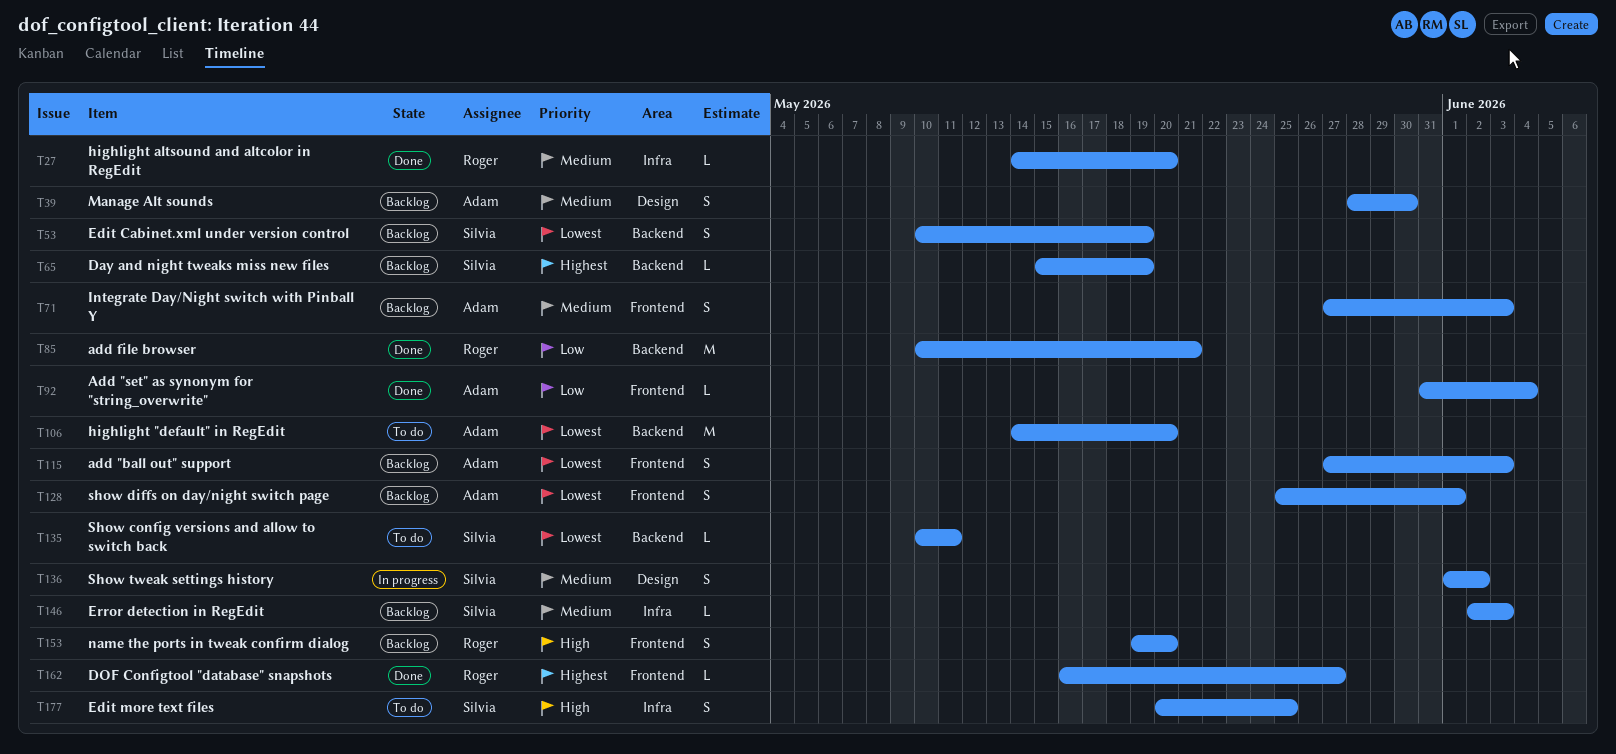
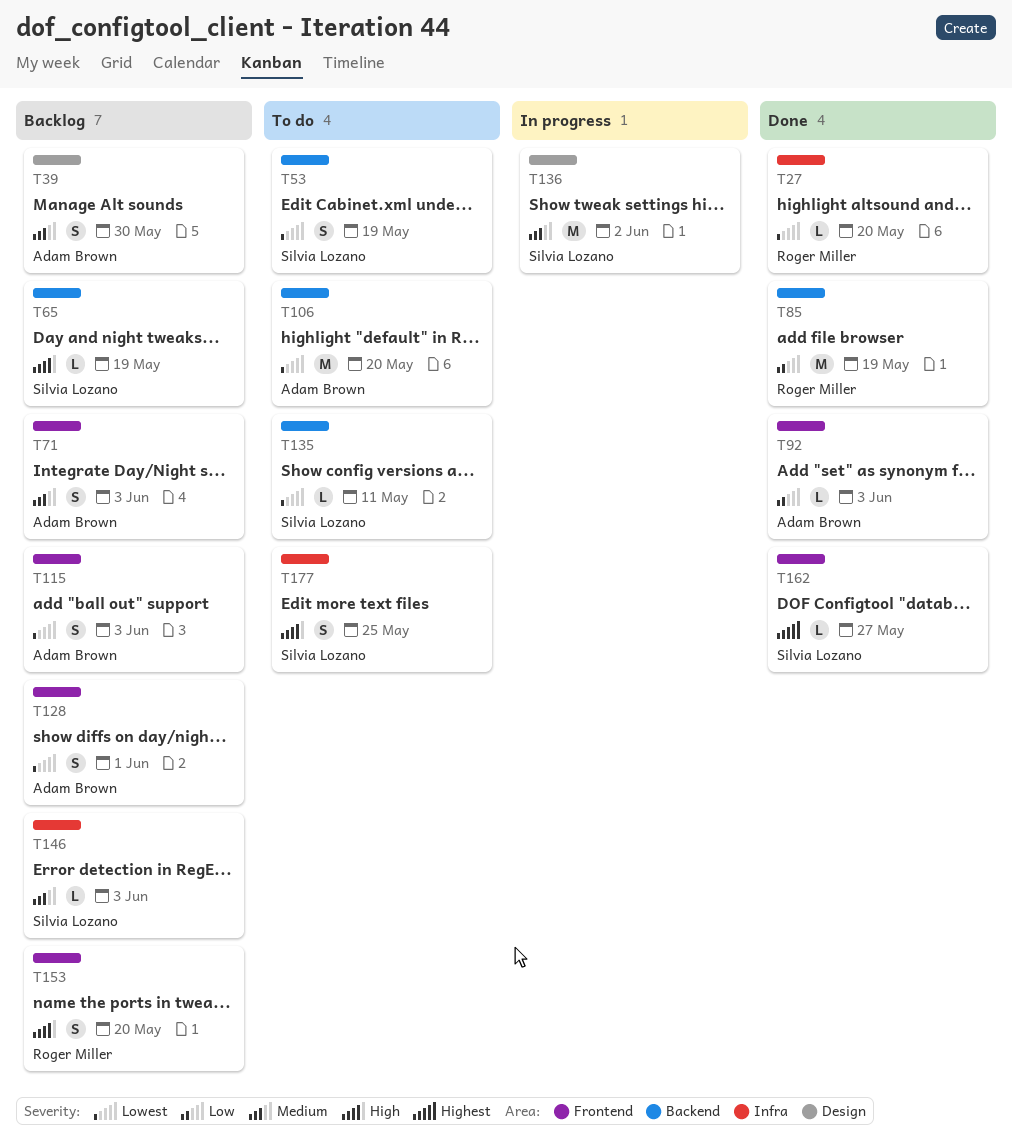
T27, priority: Medium -> Lowest
T53, status: Backlog -> To do
T65, priority: Highest -> High
T85, due: May 21 -> May 19
T92, due: Jun 4 -> Jun 3
T136, estimate: S -> M
T162, owner: Roger Miller -> Silvia Lozano

